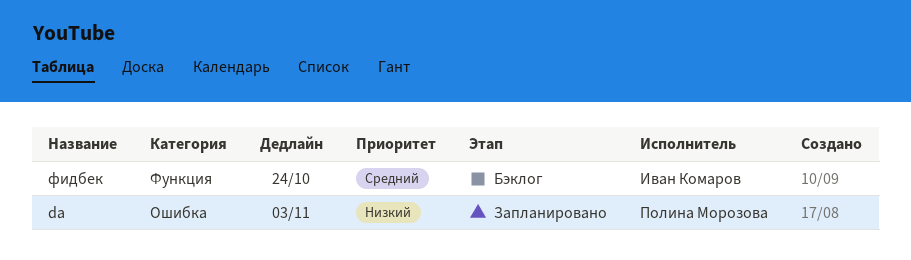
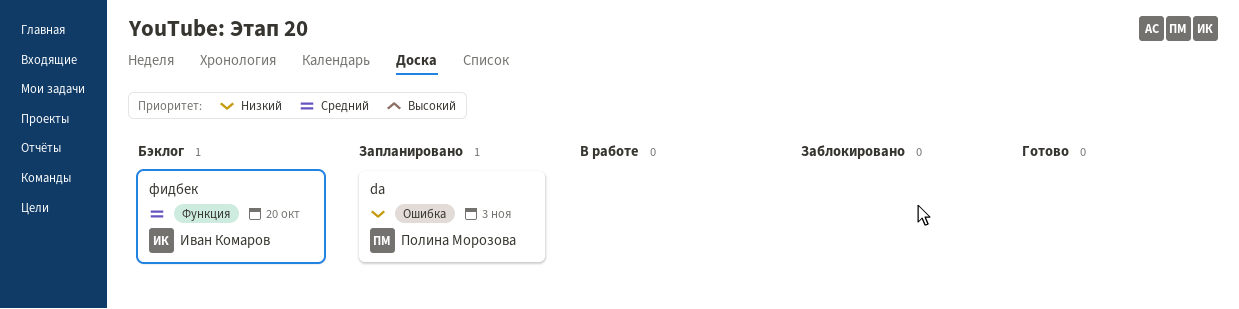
фидбек, due: Oct 24 -> Oct 20

